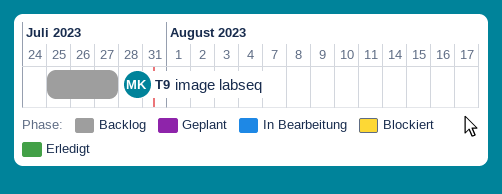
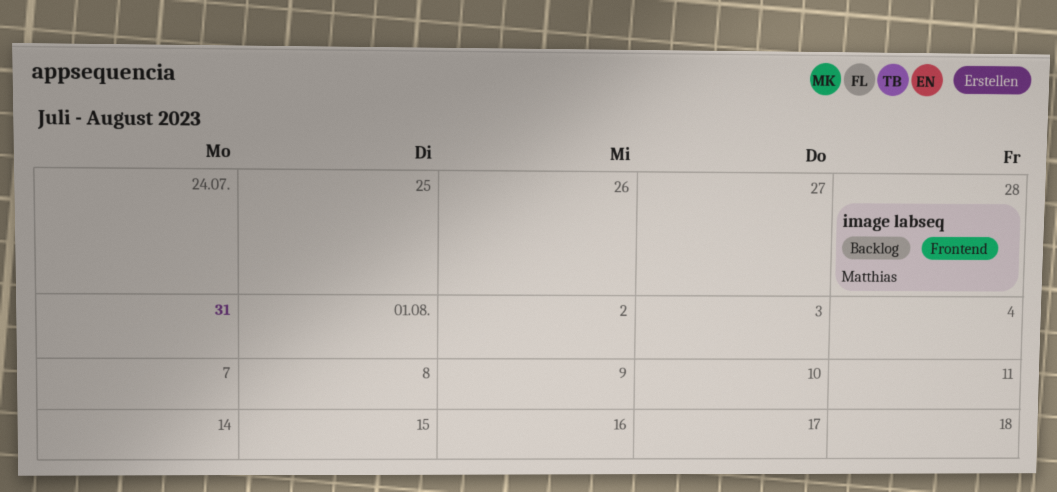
image labseq, due: Jul 27 -> Jul 28

